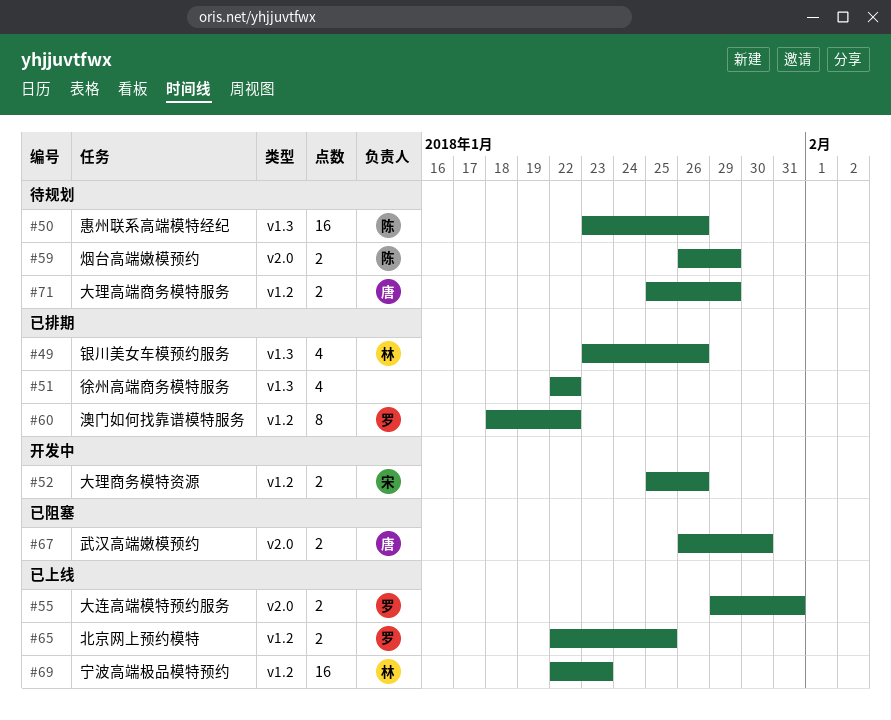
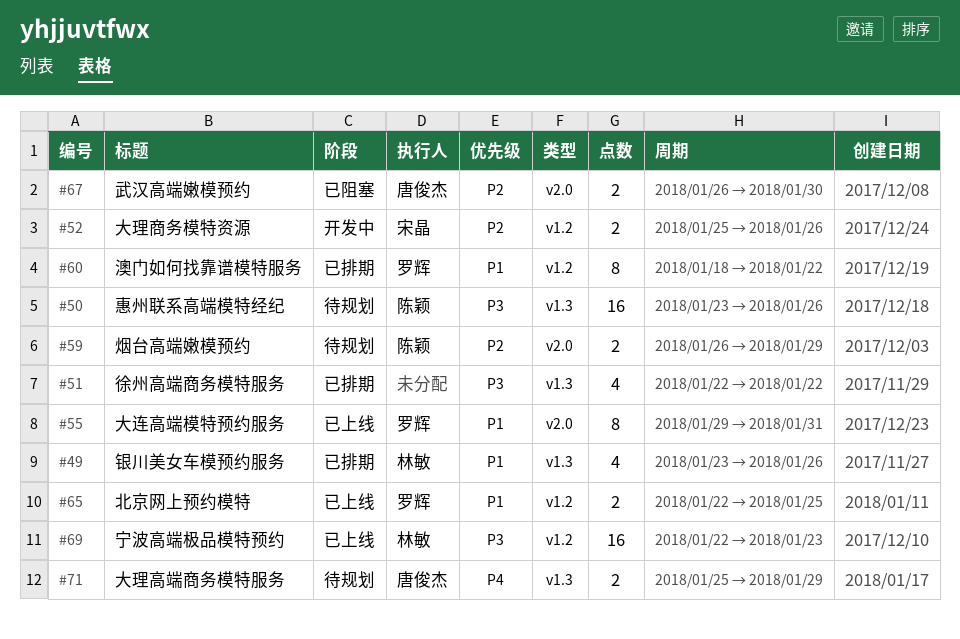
#55, estimate: 2 -> 8
#71, label: v1.2 -> v1.3

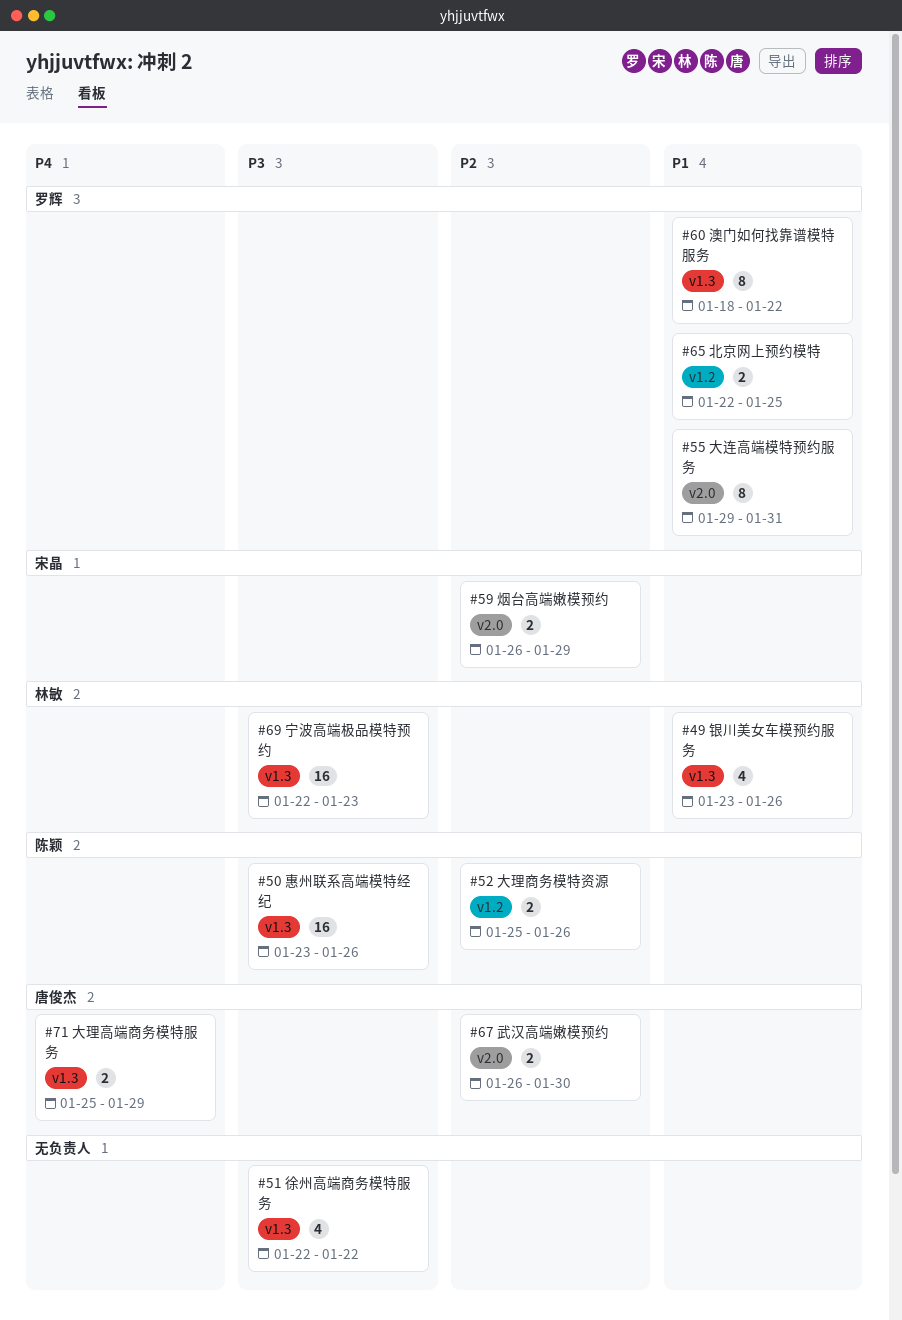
#52, owner: 宋晶 -> 陈颖
#59, owner: 陈颖 -> 宋晶
#60, label: v1.2 -> v1.3
#69, label: v1.2 -> v1.3

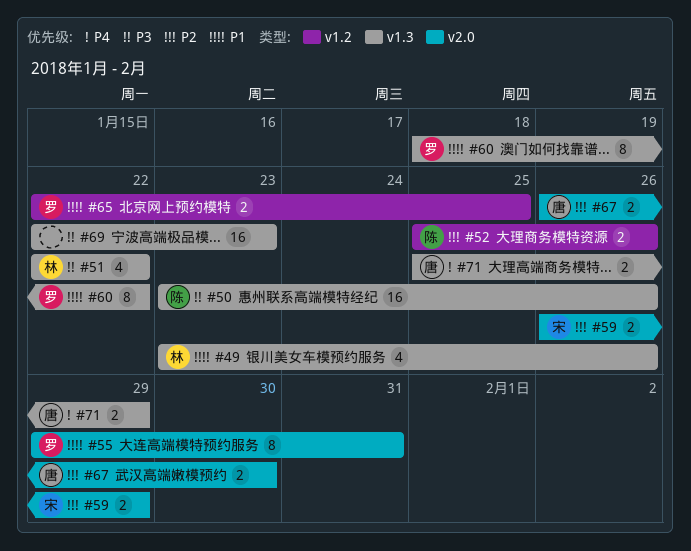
#51, owner: none -> 林敏
#69, owner: 林敏 -> none

